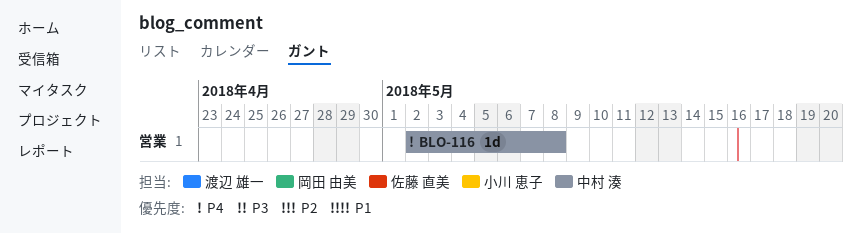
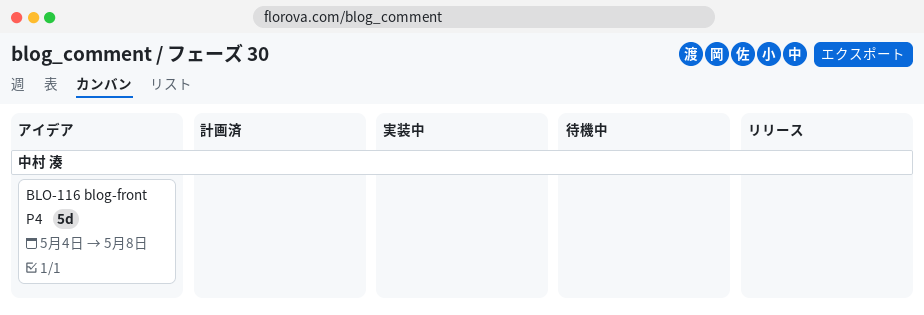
BLO-116, estimate: 1d -> 5d
BLO-116, start: May 2 -> May 4

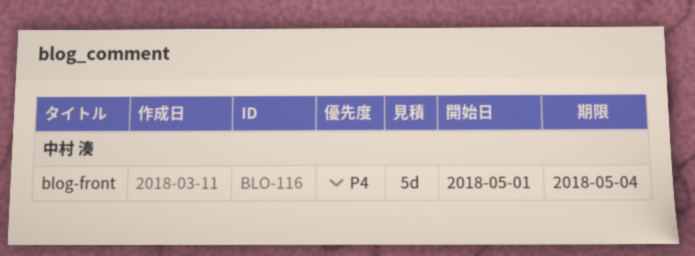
BLO-116, start: May 4 -> May 1
BLO-116, due: May 8 -> May 4

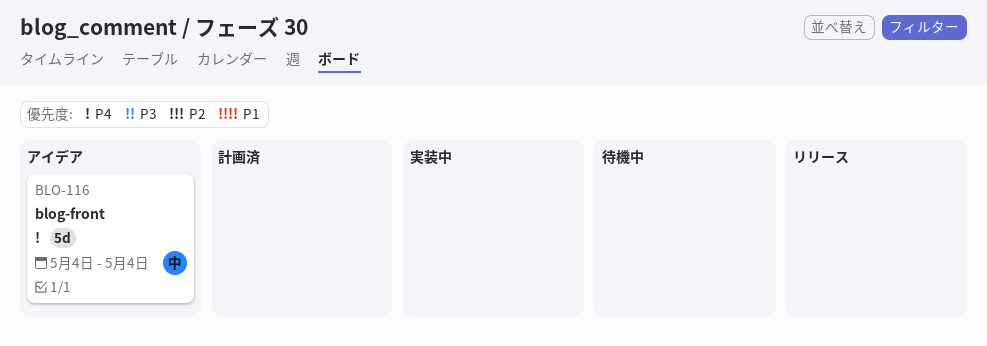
BLO-116, start: May 1 -> May 4

